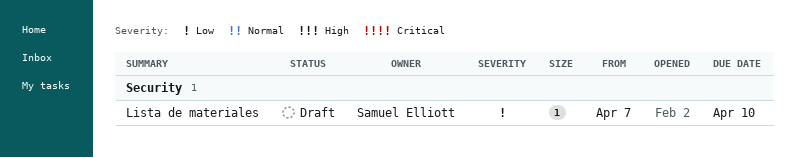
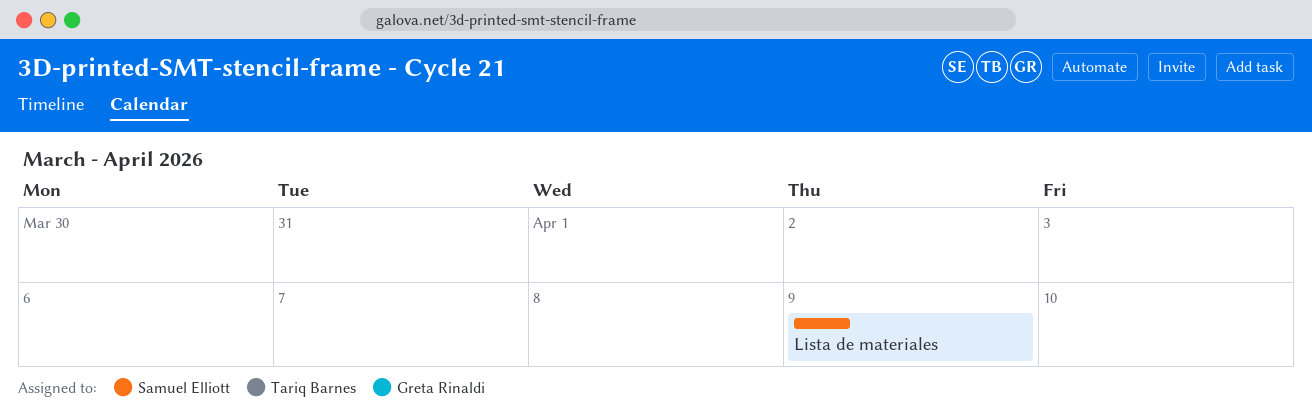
Lista de materiales, due: Apr 10 -> Apr 9

